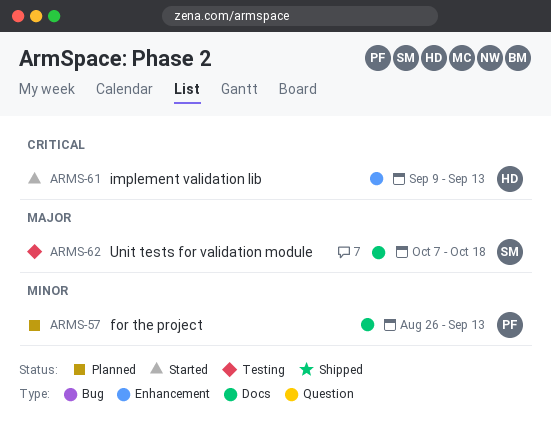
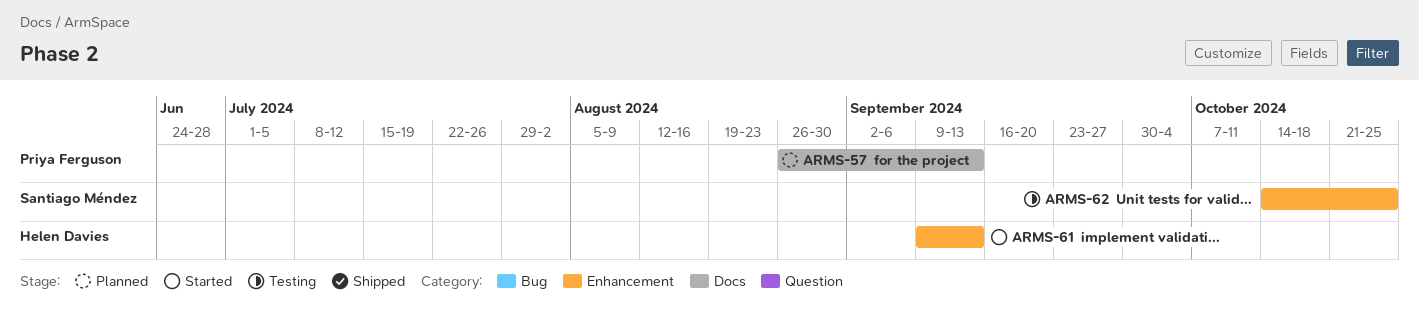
ARMS-62, label: Docs -> Enhancement
ARMS-62, start: Oct 7 -> Oct 14
ARMS-62, due: Oct 18 -> Oct 25

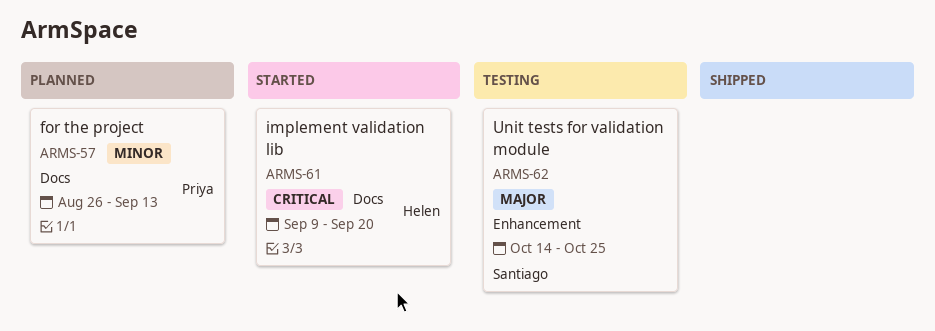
ARMS-61, label: Enhancement -> Docs
ARMS-61, due: Sep 13 -> Sep 20

